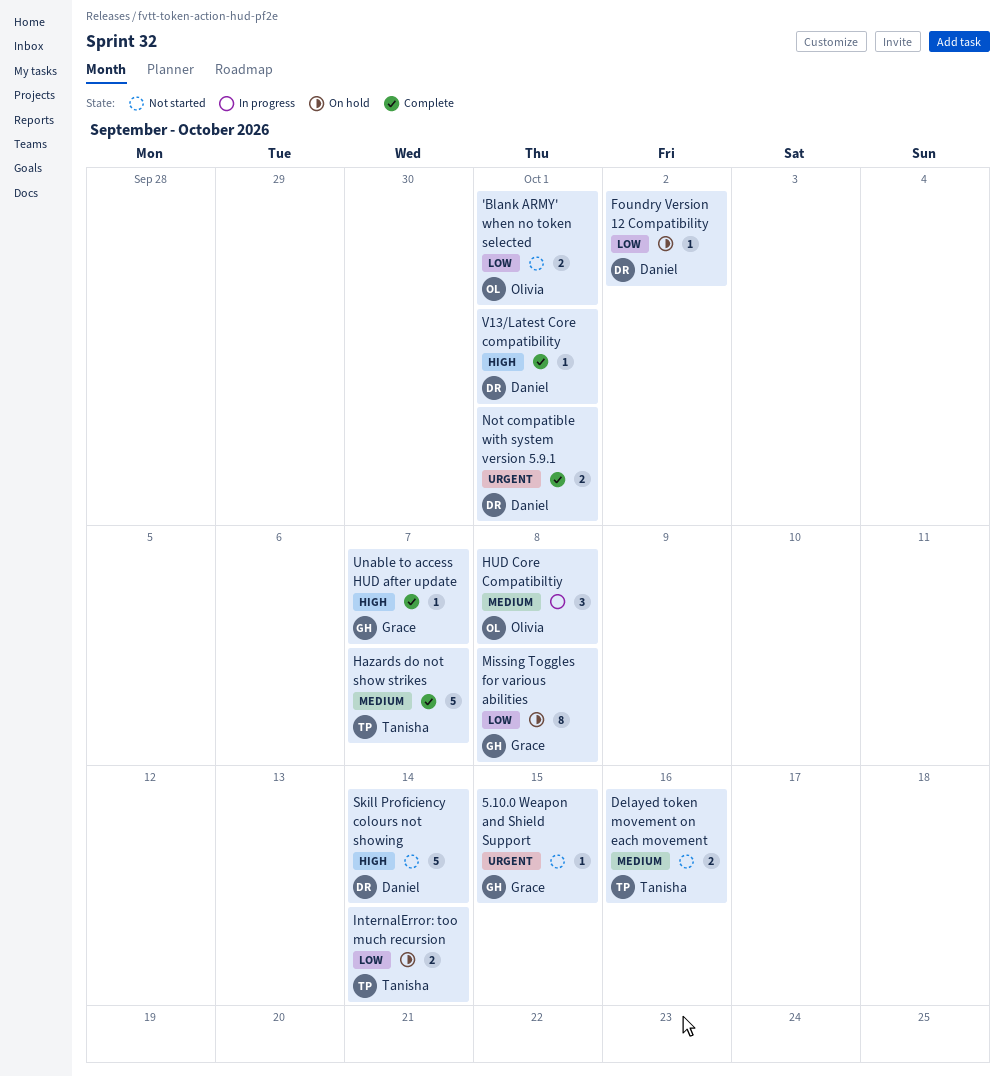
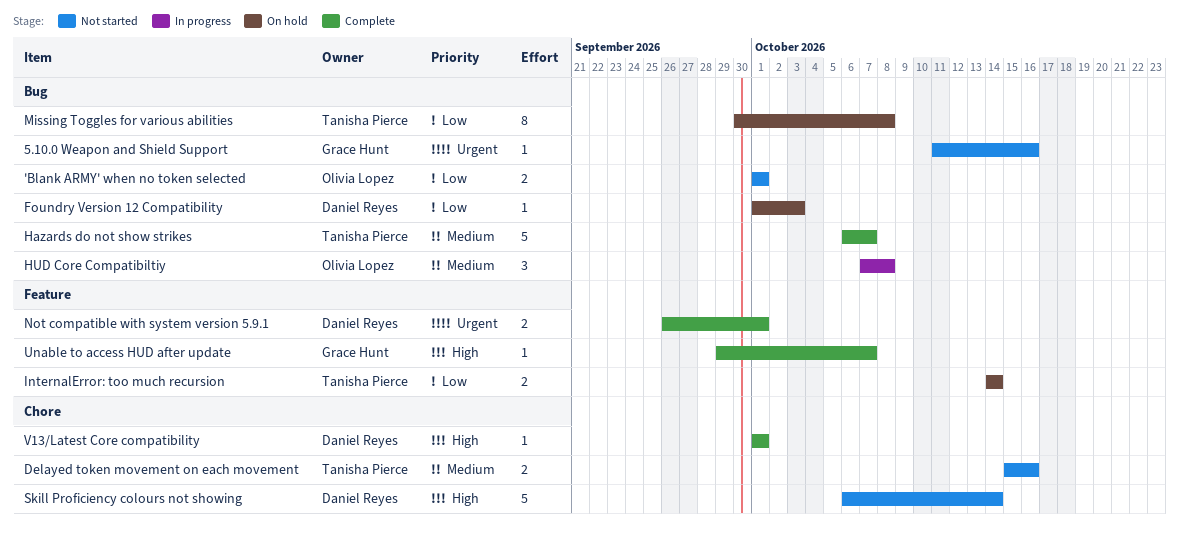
5.10.0 Weapon and Shield Support, due: Oct 15 -> Oct 16
Foundry Version 12 Compatibility, due: Oct 2 -> Oct 3
Missing Toggles for various abilities, owner: Grace Hunt -> Tanisha Pierce

